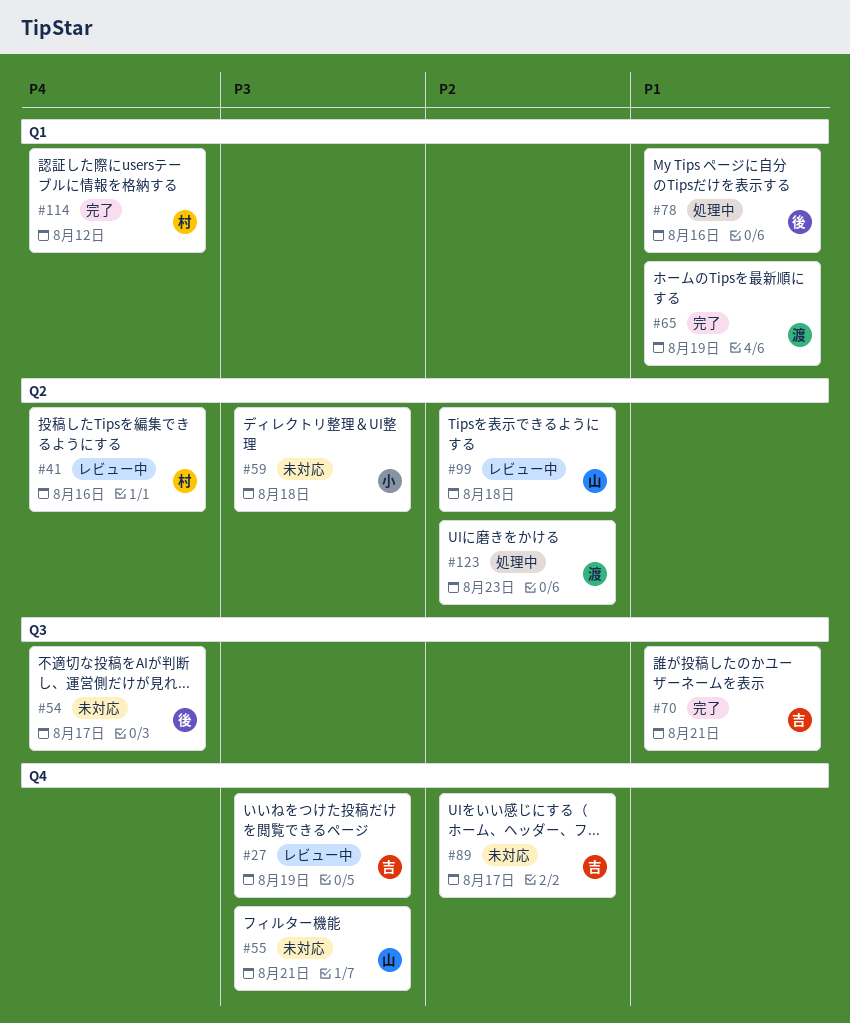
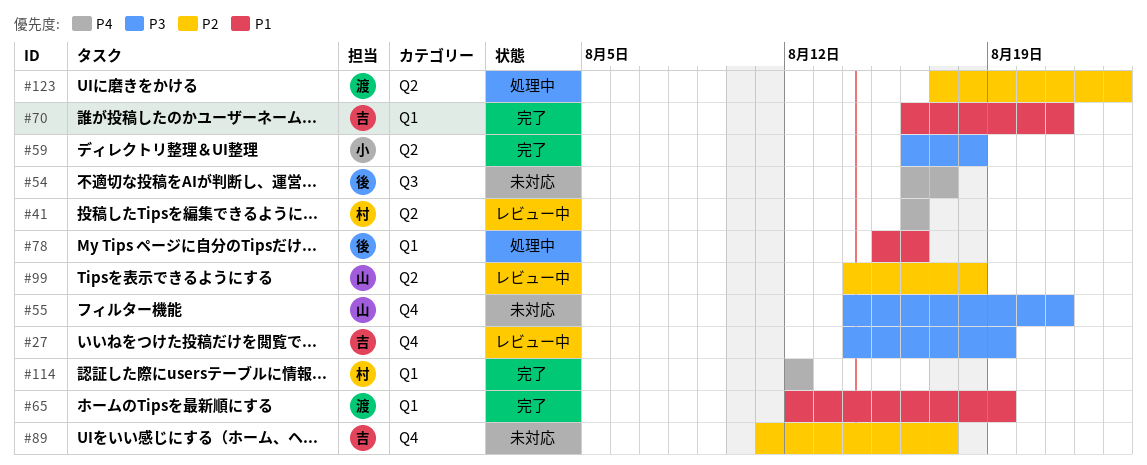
#59, status: 未対応 -> 完了
#70, label: Q3 -> Q1

